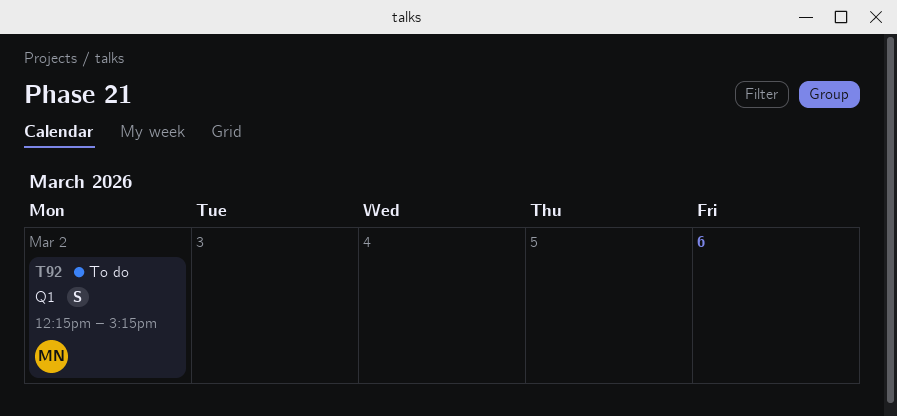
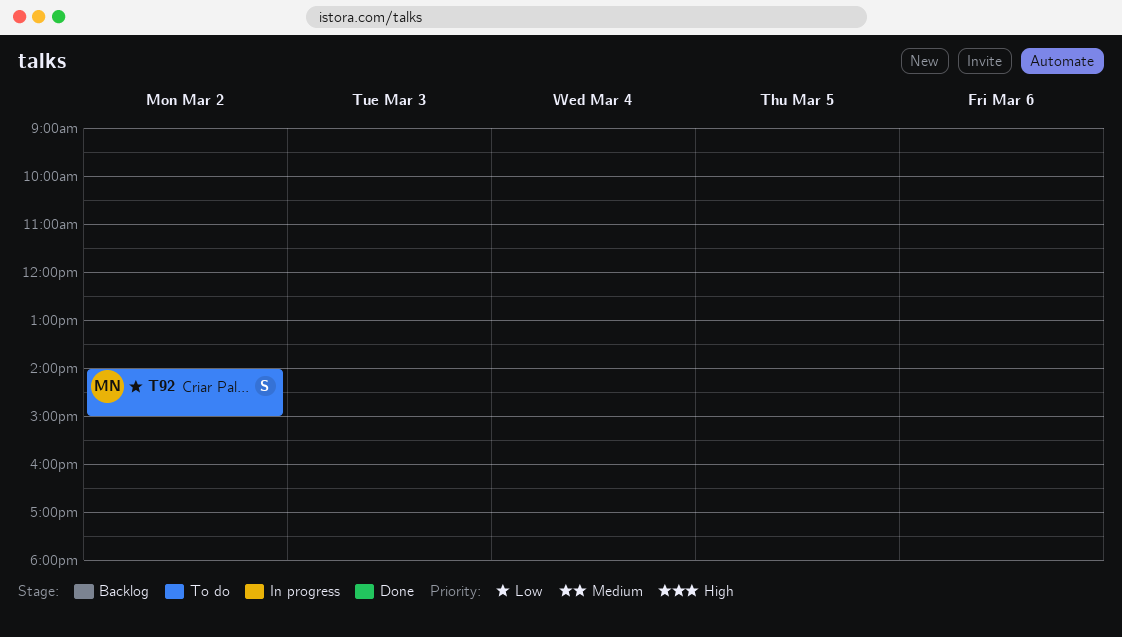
T92, begins: 12:15 -> 14:00
T92, ends: 15:15 -> 15:00

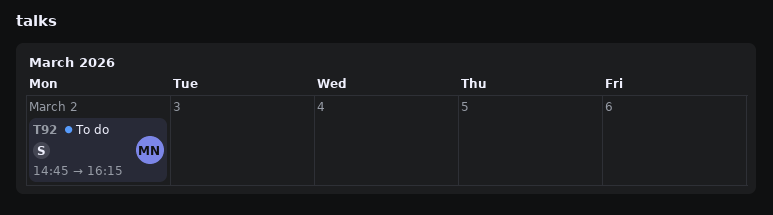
T92, begins: 14:00 -> 14:45
T92, ends: 15:00 -> 16:15

